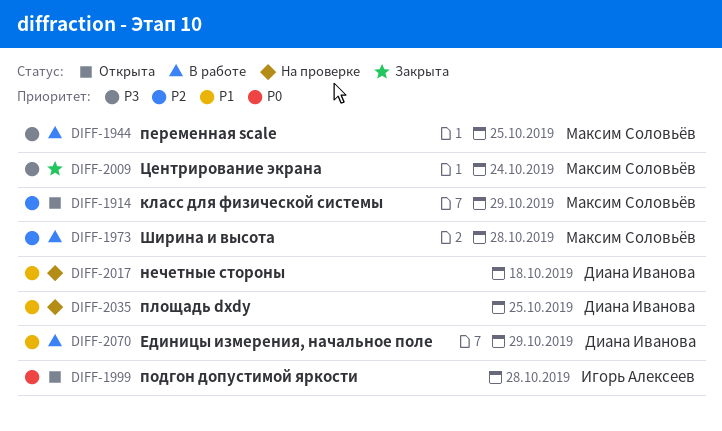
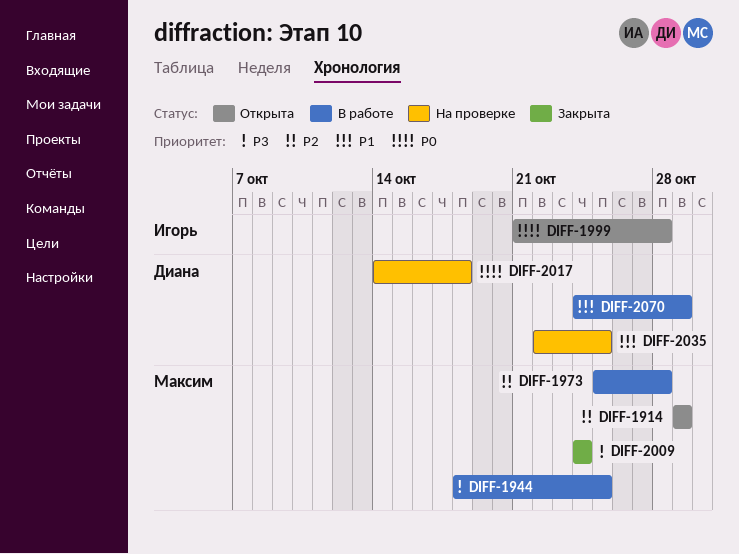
DIFF-2017, priority: P1 -> P0

